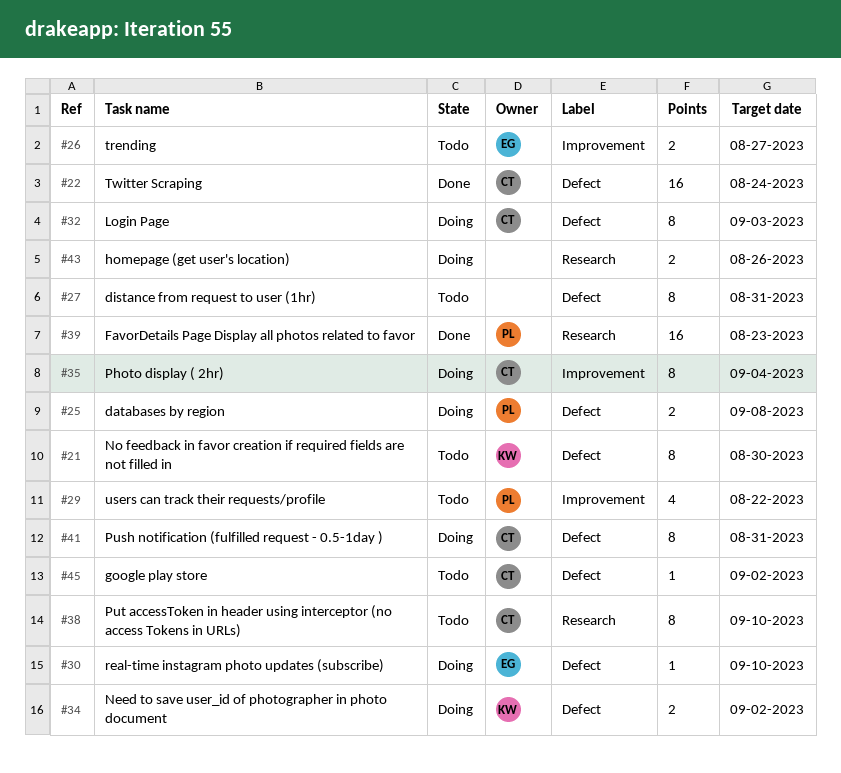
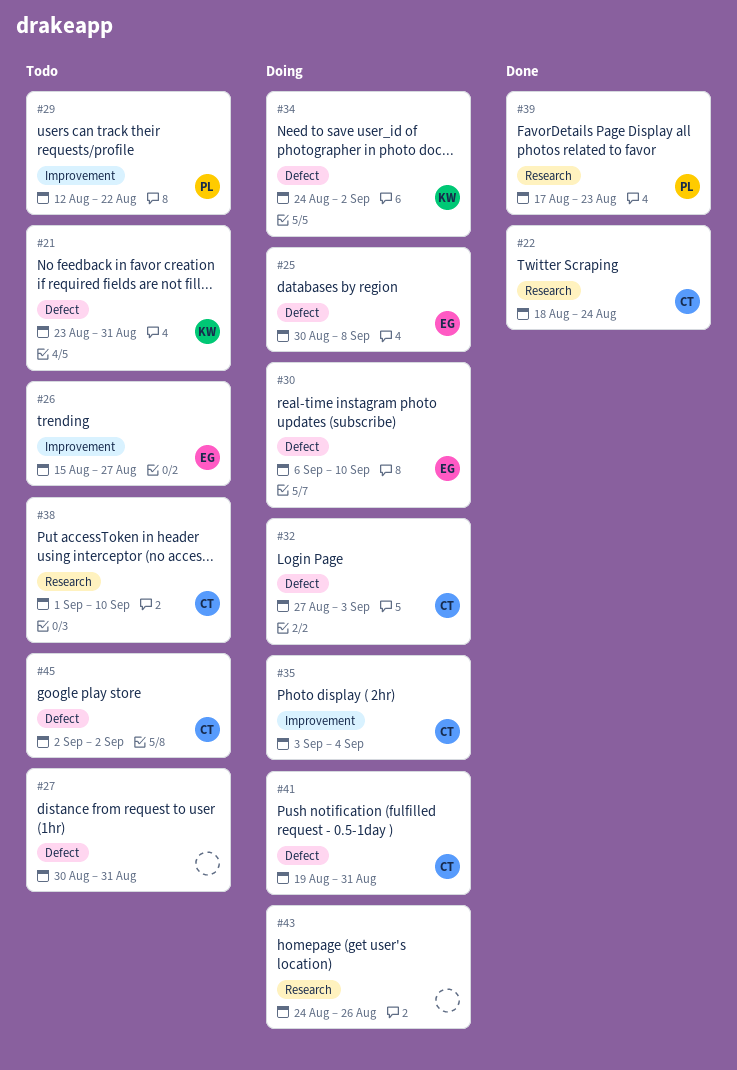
#21, due: Aug 30 -> Aug 31
#22, label: Defect -> Research
#25, owner: PL -> EG

